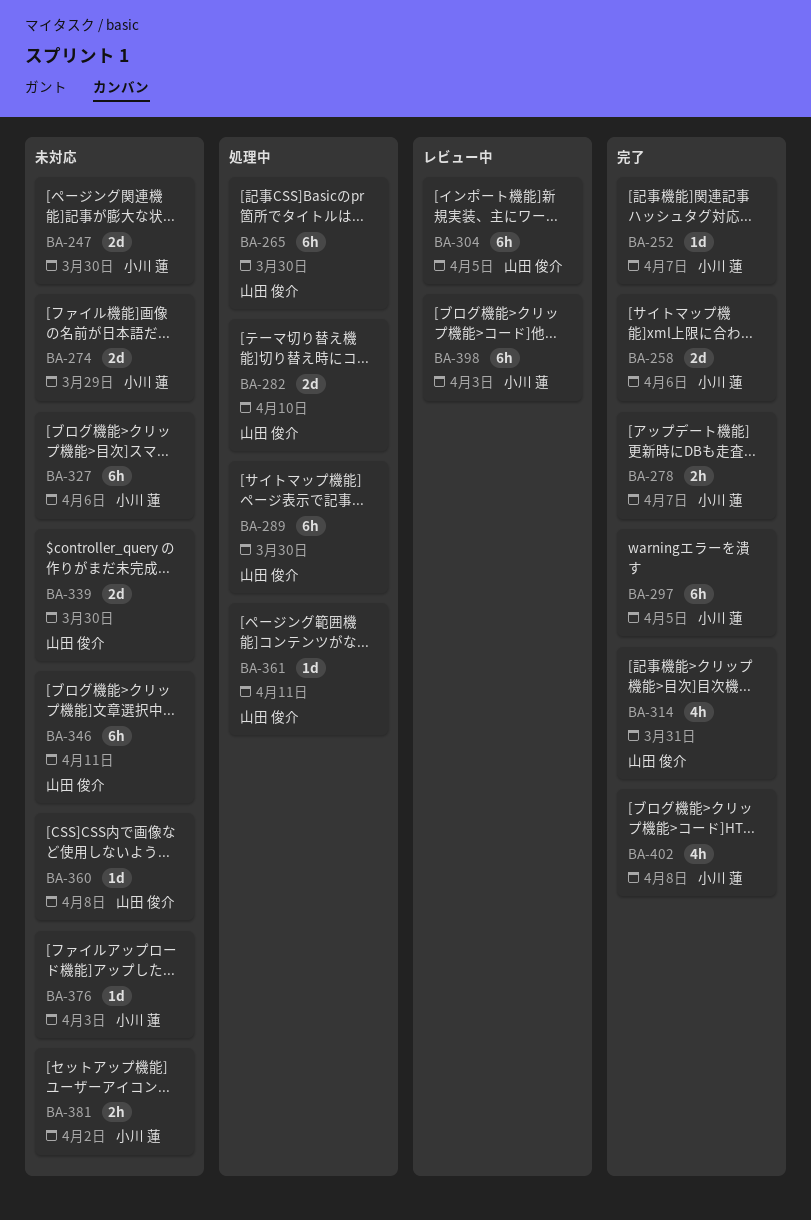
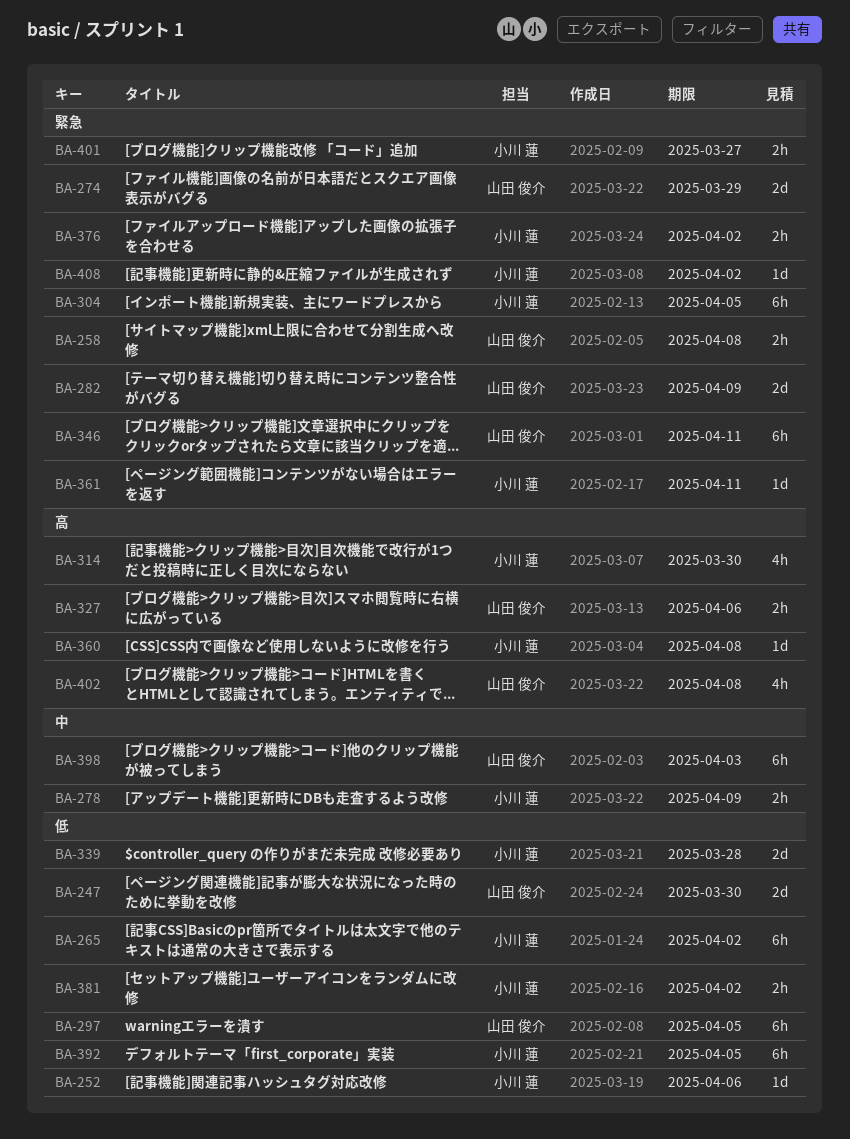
BA-247, owner: 小川 蓮 -> 山田 俊介
BA-252, due: Apr 7 -> Apr 6
BA-258, owner: 小川 蓮 -> 山田 俊介
BA-258, estimate: 2d -> 2h
BA-258, due: Apr 6 -> Apr 8
BA-265, owner: 山田 俊介 -> 小川 蓮
BA-265, due: Mar 30 -> Apr 2
BA-274, owner: 小川 蓮 -> 山田 俊介
BA-278, due: Apr 7 -> Apr 9
BA-282, due: Apr 10 -> Apr 9
BA-289: present -> none
BA-297, owner: 小川 蓮 -> 山田 俊介
BA-304, owner: 山田 俊介 -> 小川 蓮
BA-314, owner: 山田 俊介 -> 小川 蓮
BA-314, due: Mar 31 -> Mar 30
BA-327, owner: 小川 蓮 -> 山田 俊介
BA-327, estimate: 6h -> 2h
BA-339, owner: 山田 俊介 -> 小川 蓮
BA-339, due: Mar 30 -> Mar 28
BA-360, owner: 山田 俊介 -> 小川 蓮
BA-361, owner: 山田 俊介 -> 小川 蓮
BA-376, estimate: 1d -> 2h
BA-376, due: Apr 3 -> Apr 2
BA-392: none -> present
BA-398, owner: 小川 蓮 -> 山田 俊介
BA-401: none -> present
BA-402, owner: 小川 蓮 -> 山田 俊介
BA-408: none -> present

